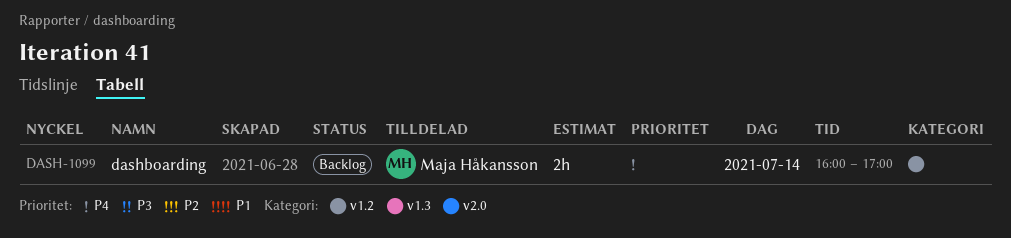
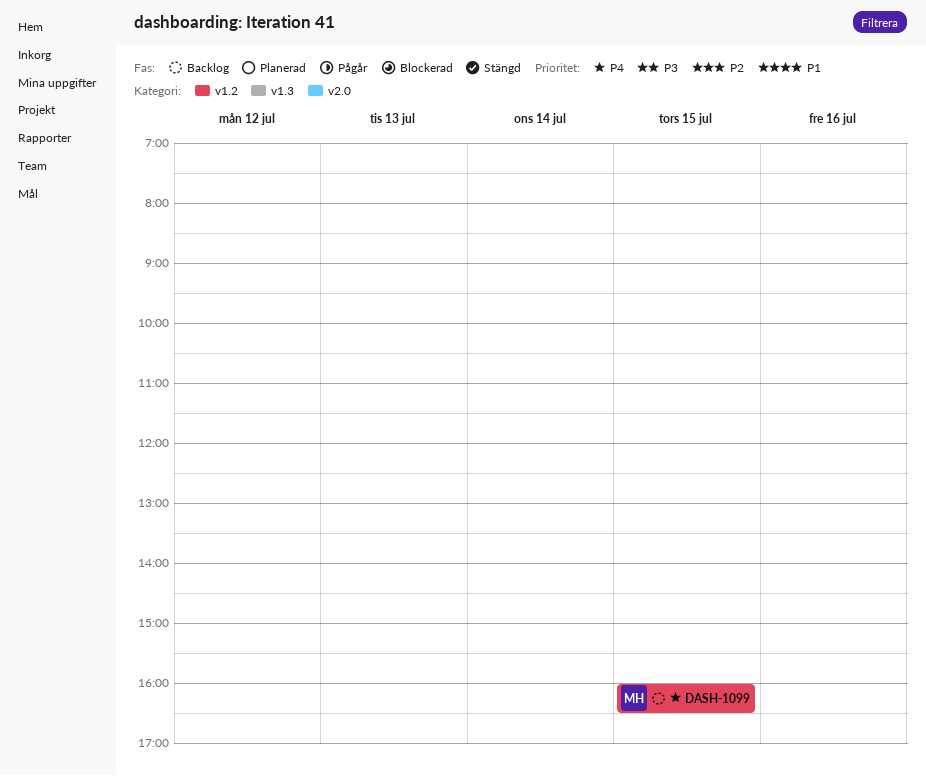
DASH-1099, day: Jul 14 -> Jul 15
DASH-1099, ends: 17:00 -> 16:30

